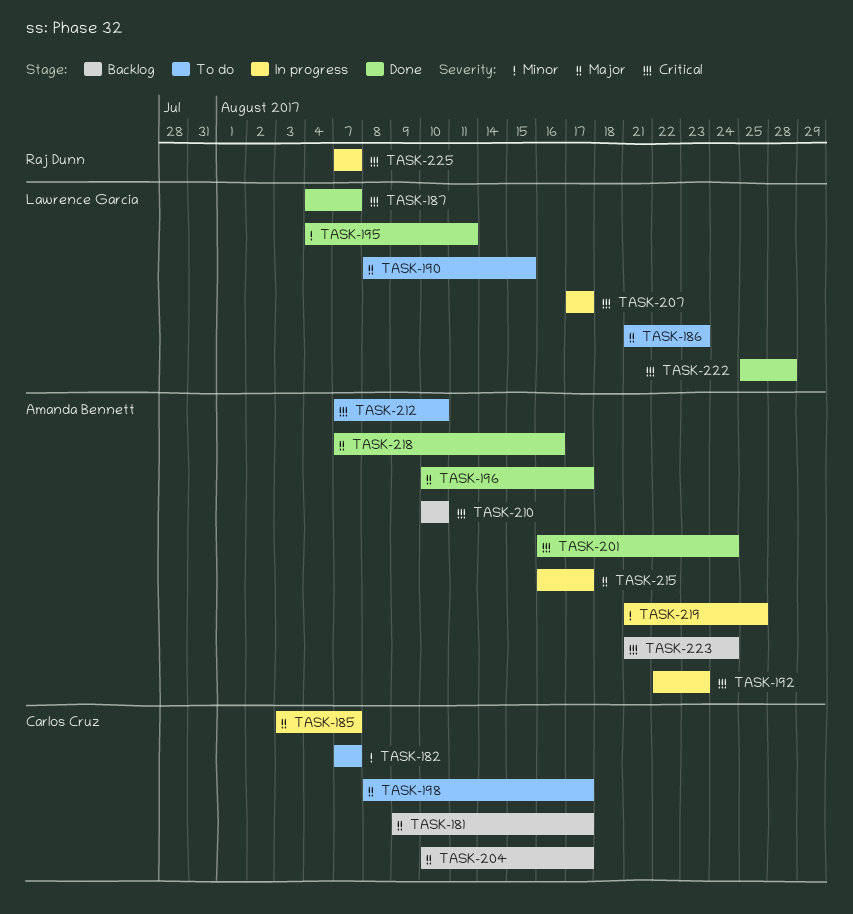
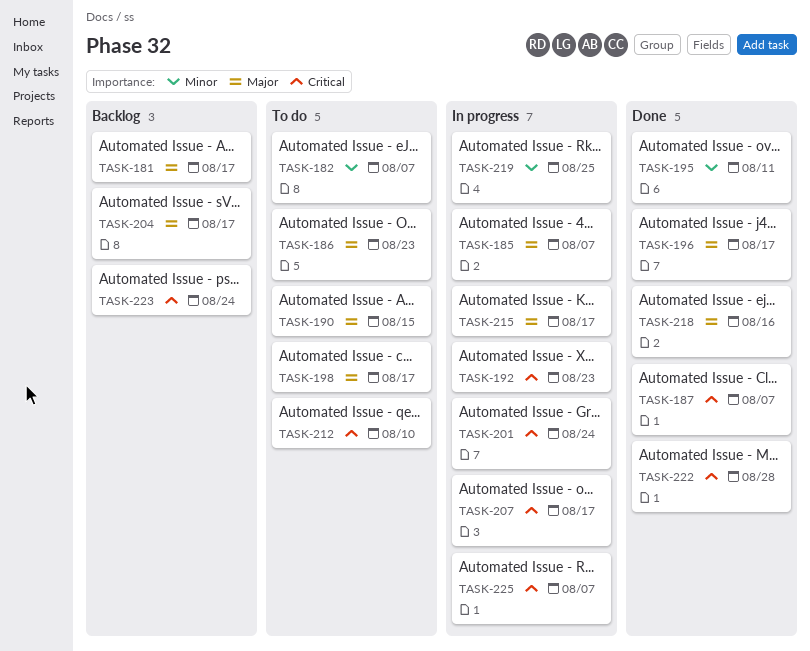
TASK-201, status: Done -> In progress
TASK-210: present -> none

